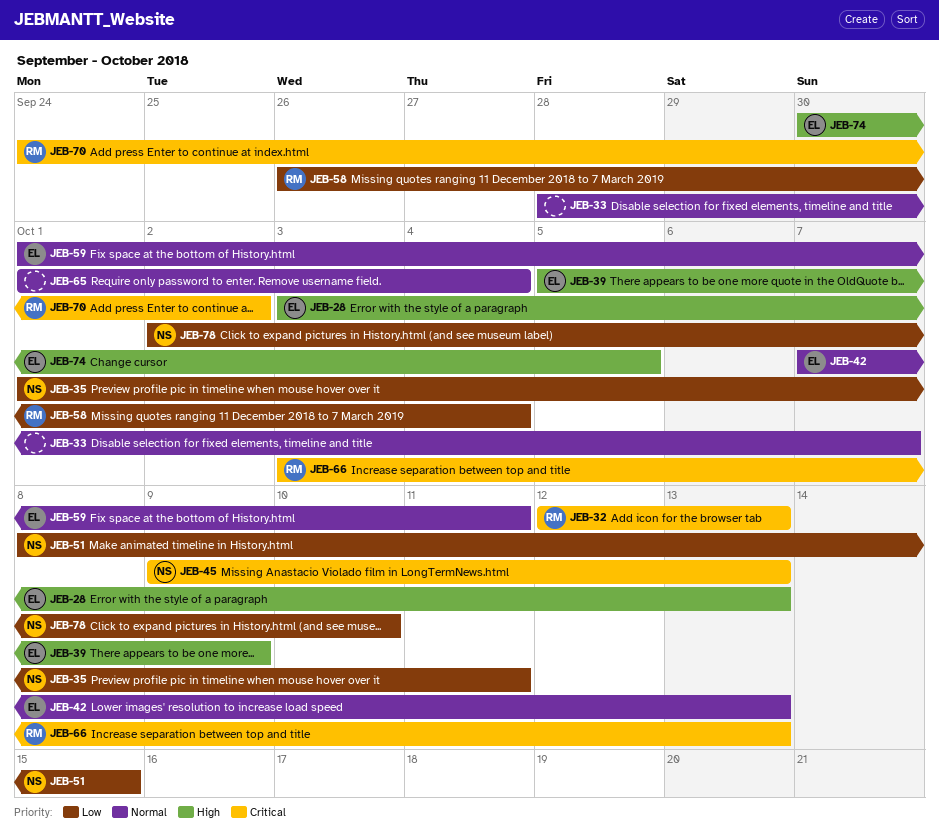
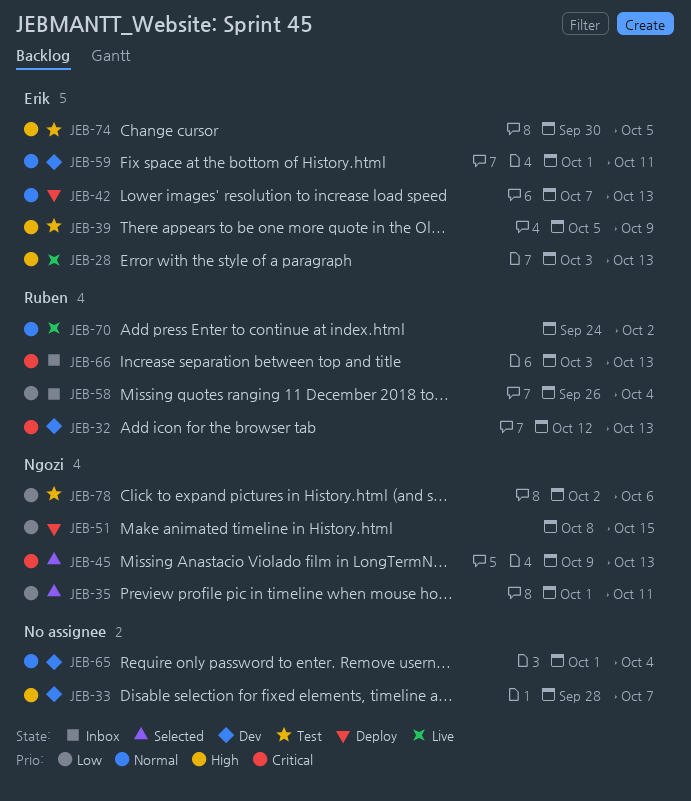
JEB-33, priority: Normal -> High
JEB-70, priority: Critical -> Normal
JEB-78, due: Oct 10 -> Oct 6

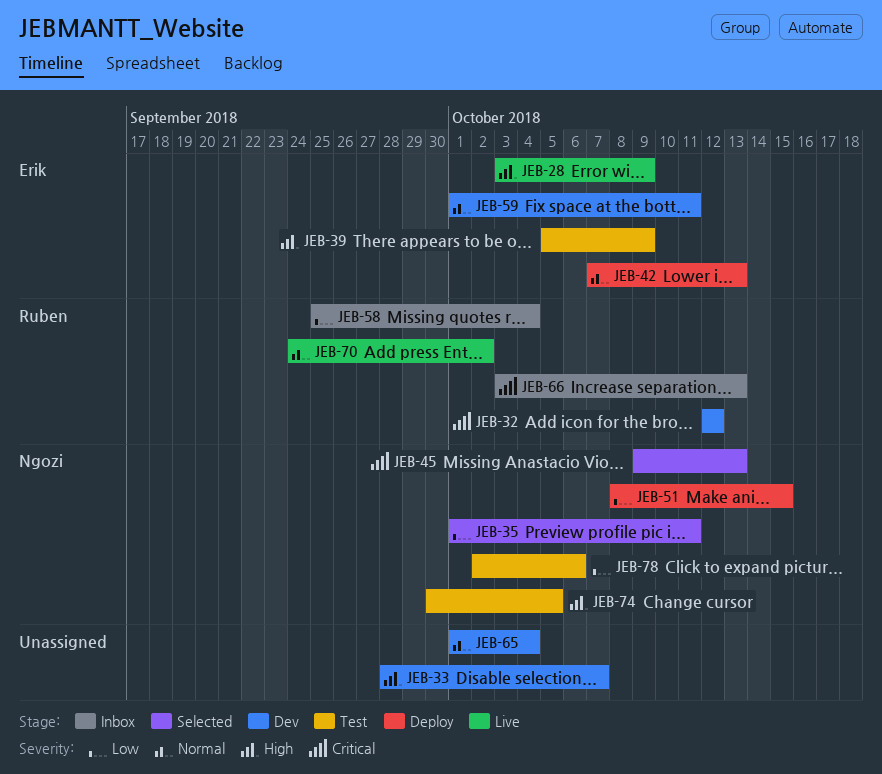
JEB-28, due: Oct 13 -> Oct 9
JEB-32, due: Oct 13 -> Oct 12
JEB-58, start: Sep 26 -> Sep 25
JEB-74, owner: Erik -> Ngozi

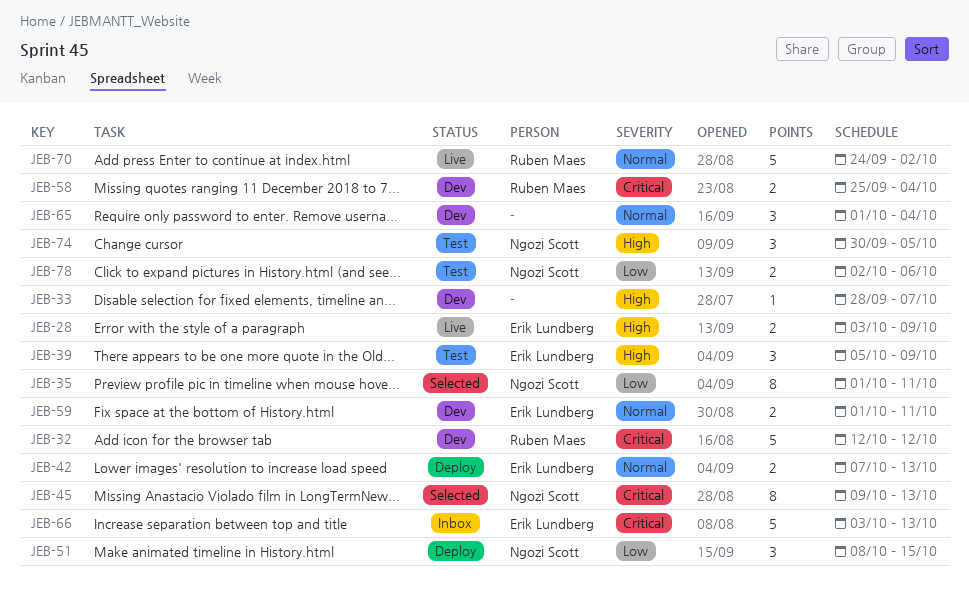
JEB-58, status: Inbox -> Dev
JEB-58, priority: Low -> Critical
JEB-66, owner: Ruben Maes -> Erik Lundberg

